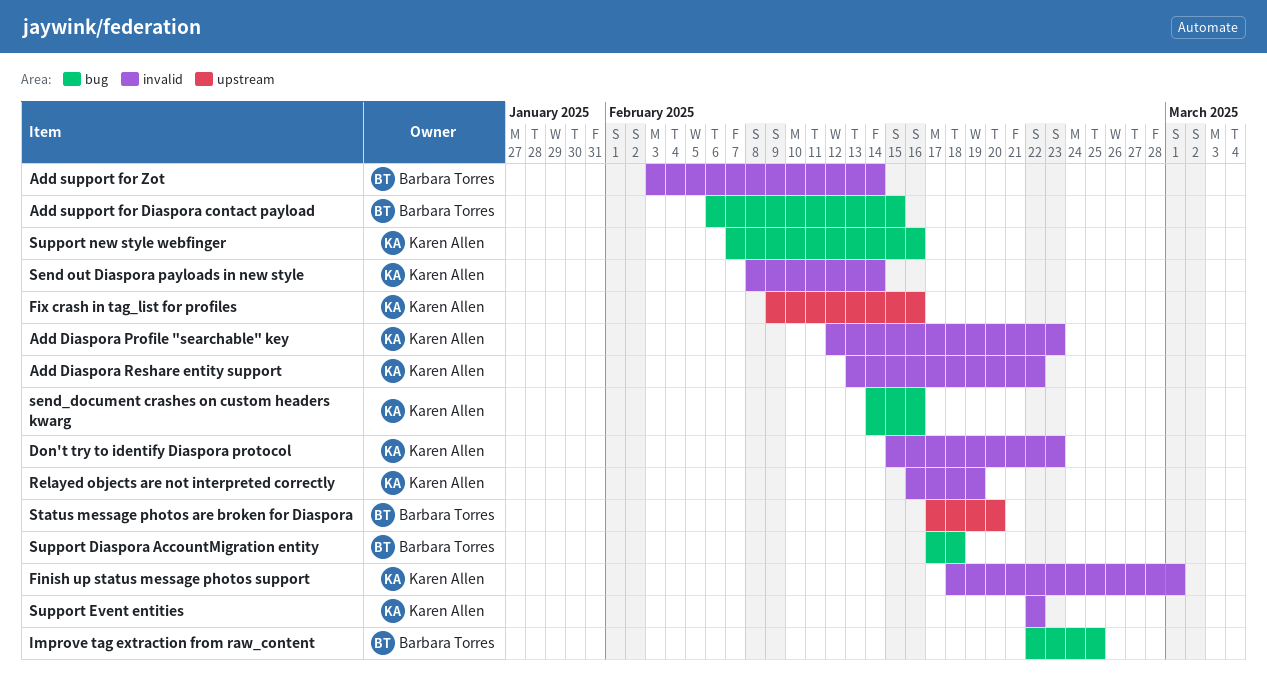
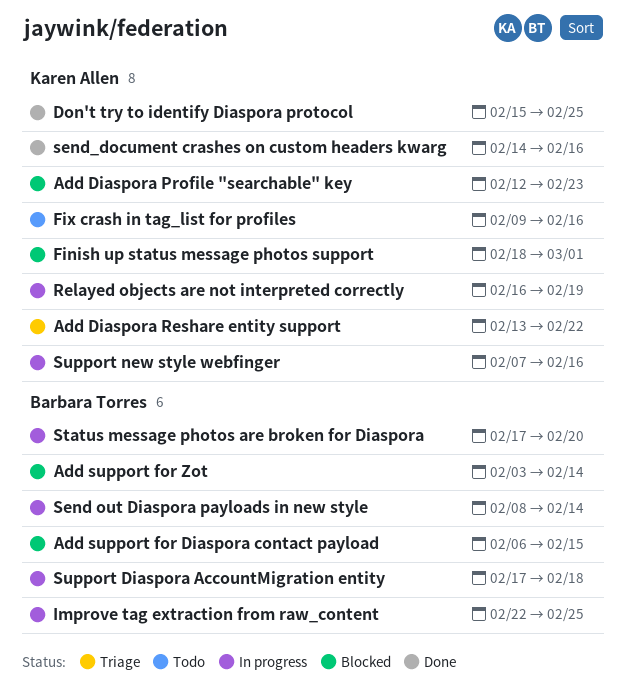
Don't try to identify Diaspora protocol, due: Feb 23 -> Feb 25
Send out Diaspora payloads in new style, owner: Karen Allen -> Barbara Torres
Support Event entities: present -> none

